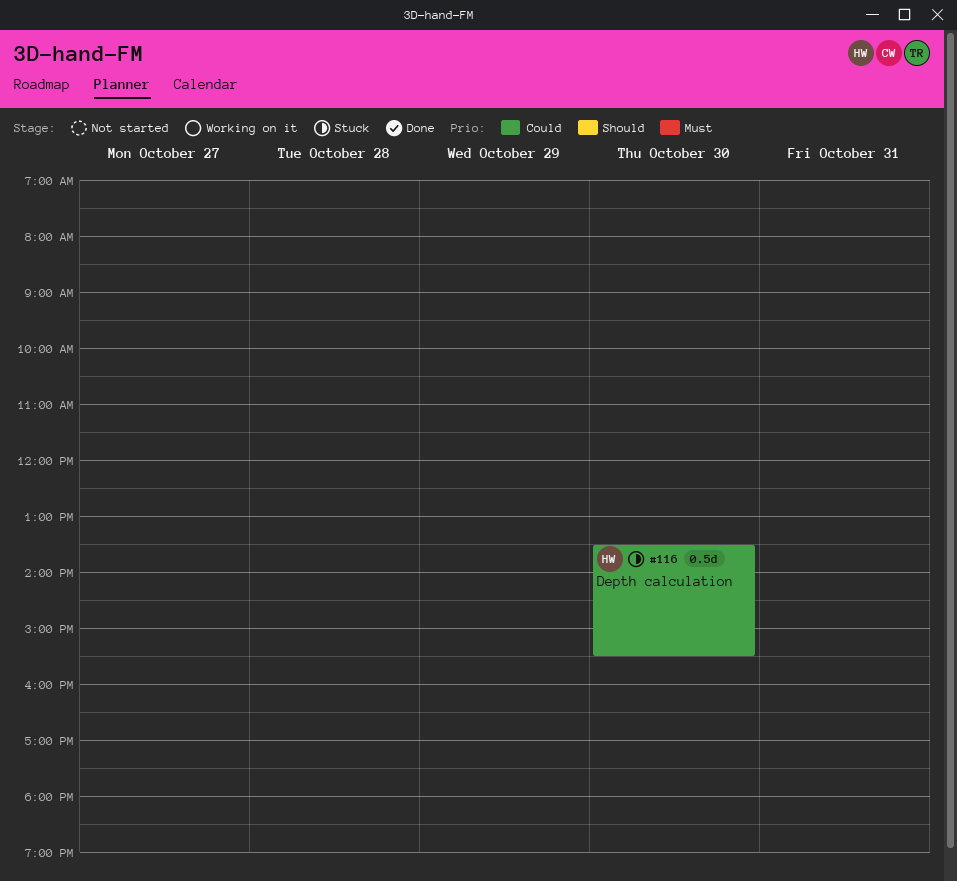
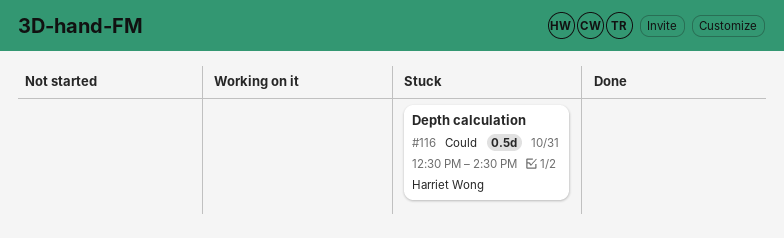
#116, day: Oct 30 -> Oct 31
#116, begins: 13:30 -> 12:30
#116, ends: 15:30 -> 14:30

